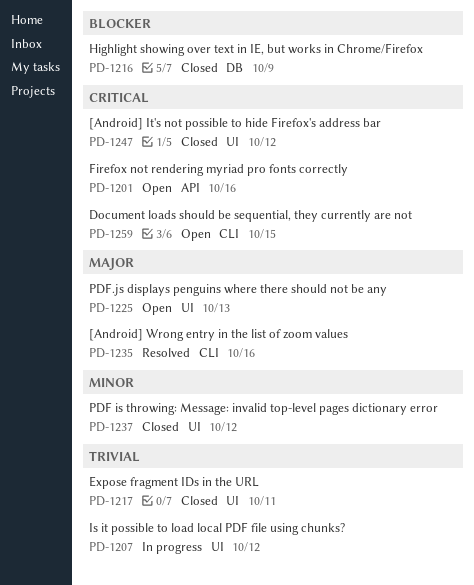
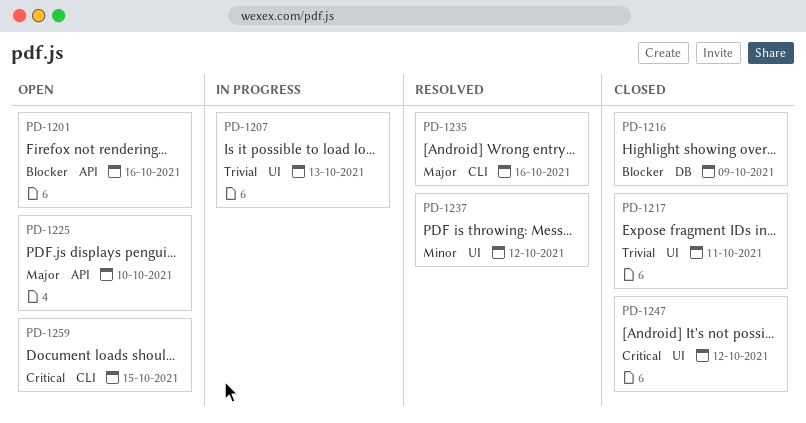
PD-1201, priority: Critical -> Blocker
PD-1207, due: Oct 12 -> Oct 13
PD-1225, label: UI -> API
PD-1225, due: Oct 13 -> Oct 10
PD-1237, status: Closed -> Resolved

